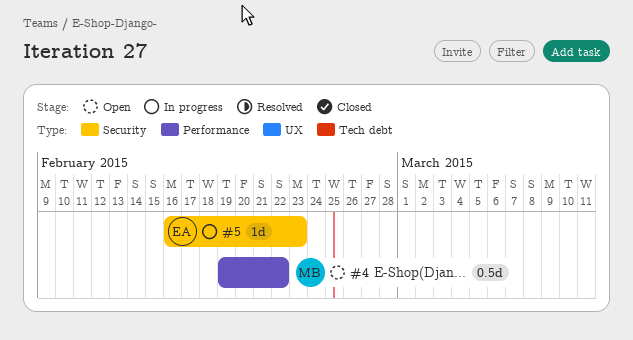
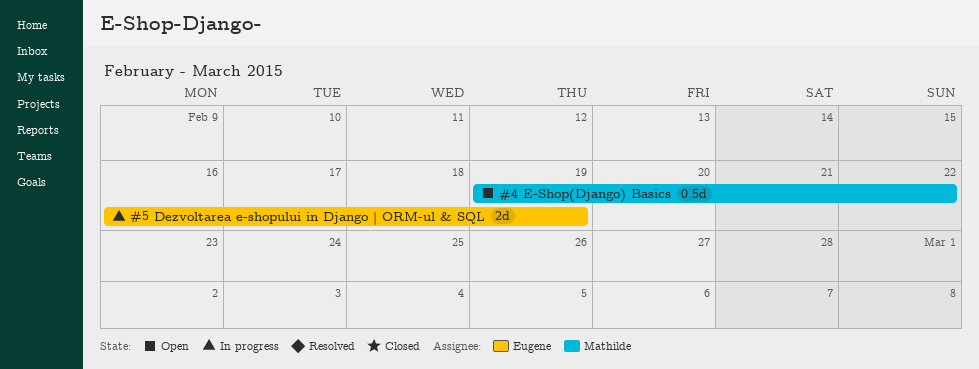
#5, estimate: 1d -> 2d
#5, due: Feb 23 -> Feb 19

